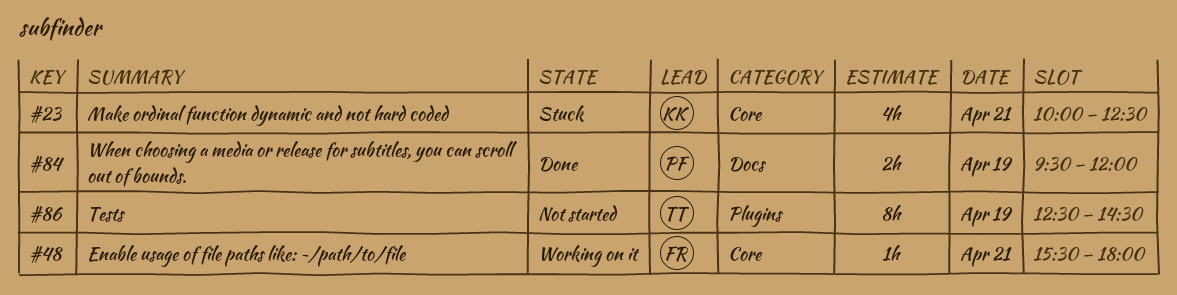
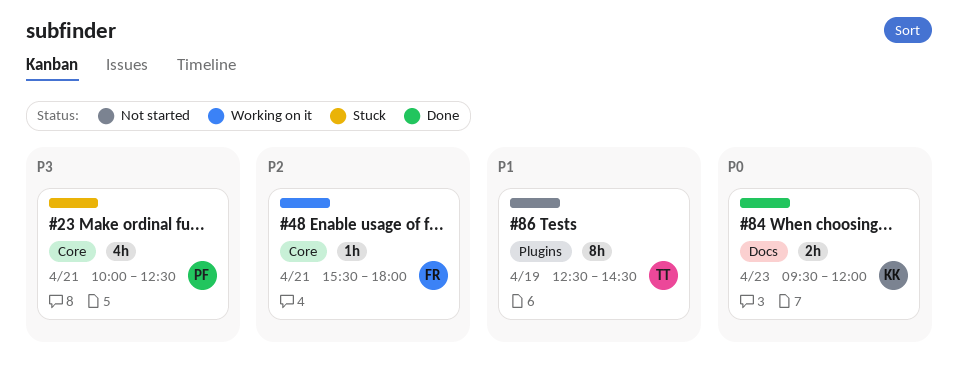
#23, owner: KK -> PF
#84, owner: PF -> KK
#84, day: Apr 19 -> Apr 23

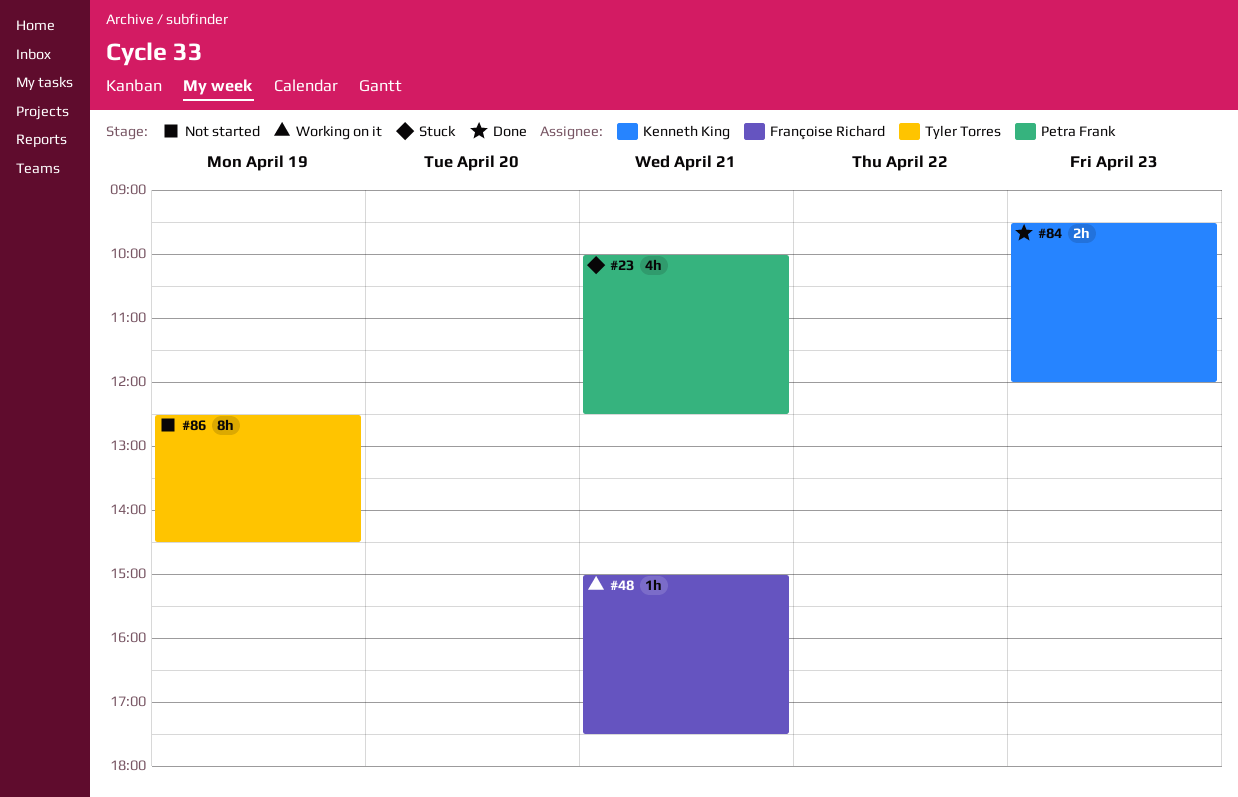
#48, begins: 15:30 -> 15:00
#48, ends: 18:00 -> 17:30

